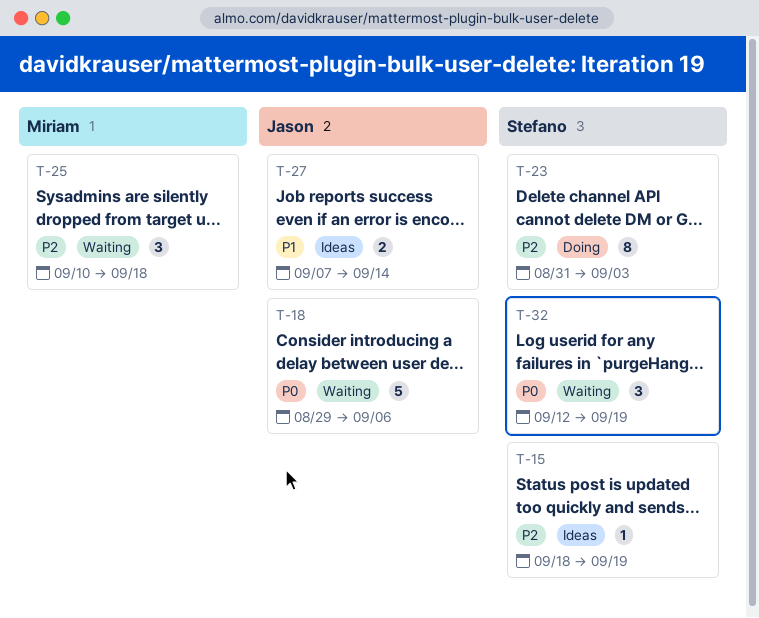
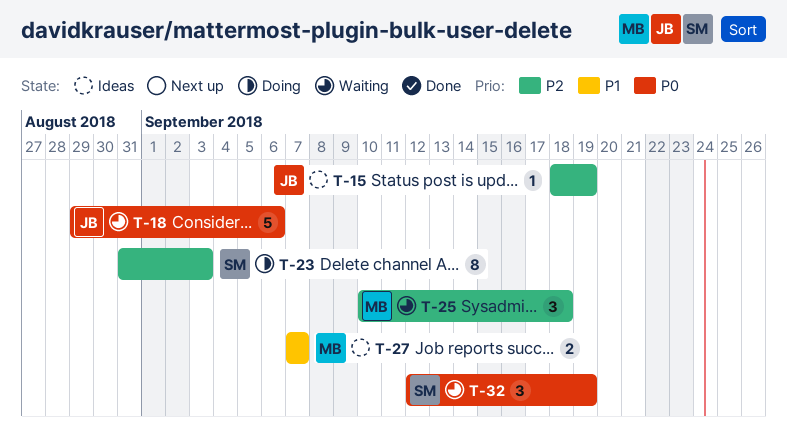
T-15, owner: Stefano -> Jason
T-27, owner: Jason -> Miriam
T-27, due: Sep 14 -> Sep 7

